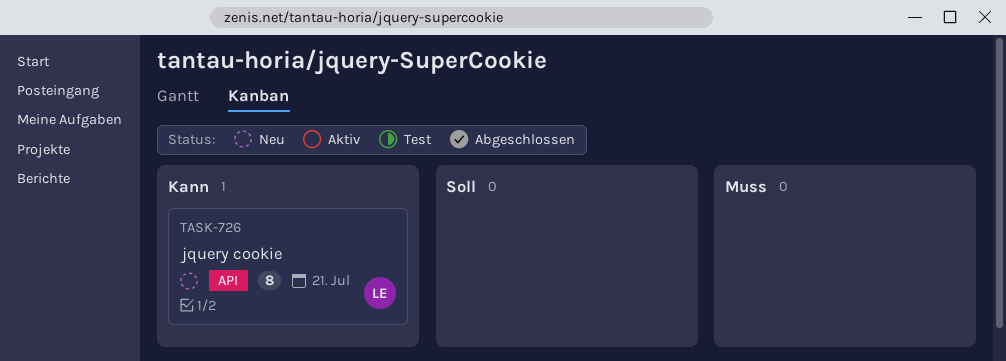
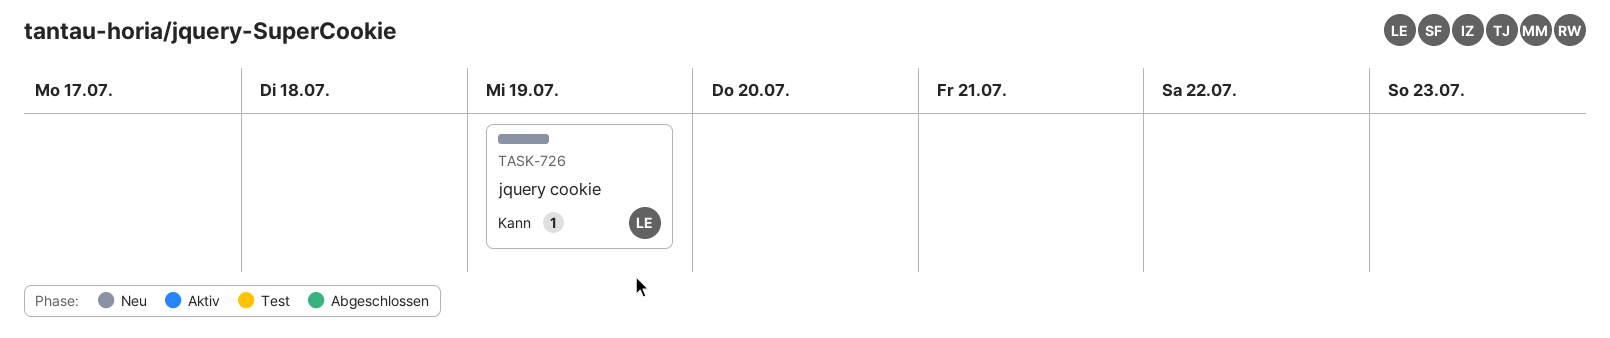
TASK-726, estimate: 8 -> 1
TASK-726, due: Jul 21 -> Jul 19

